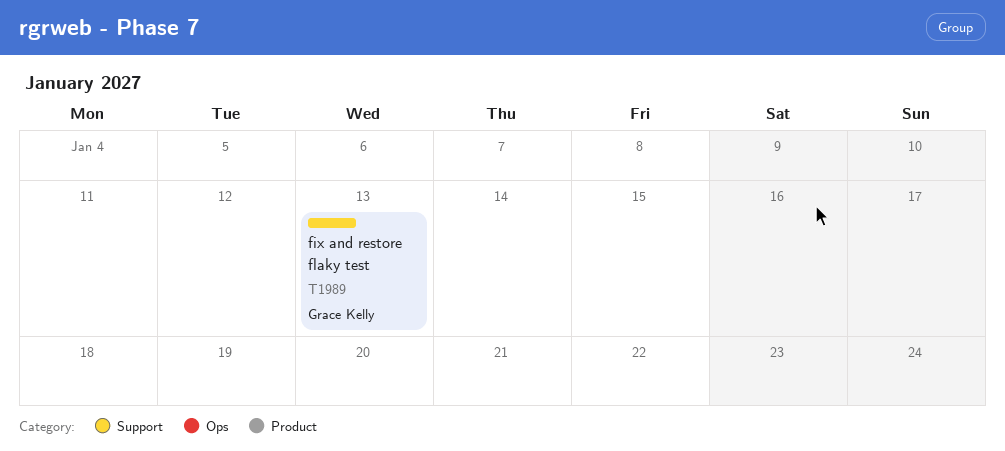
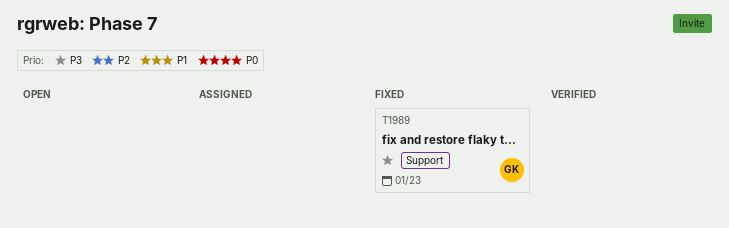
T1989, due: Jan 13 -> Jan 23

